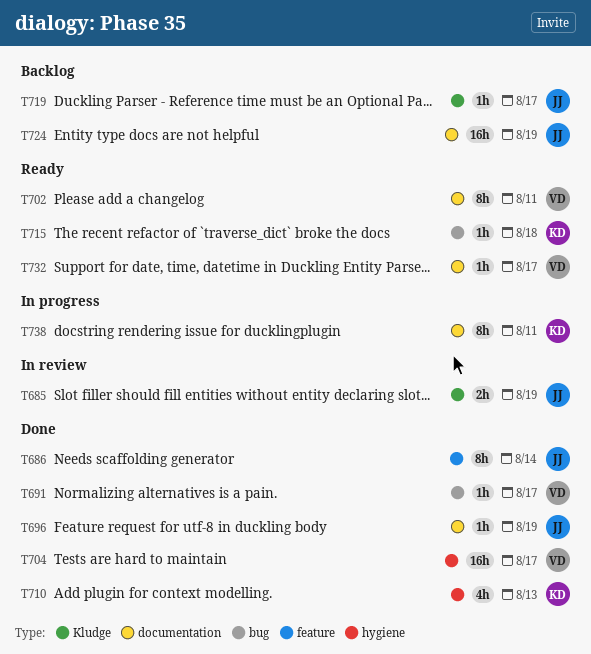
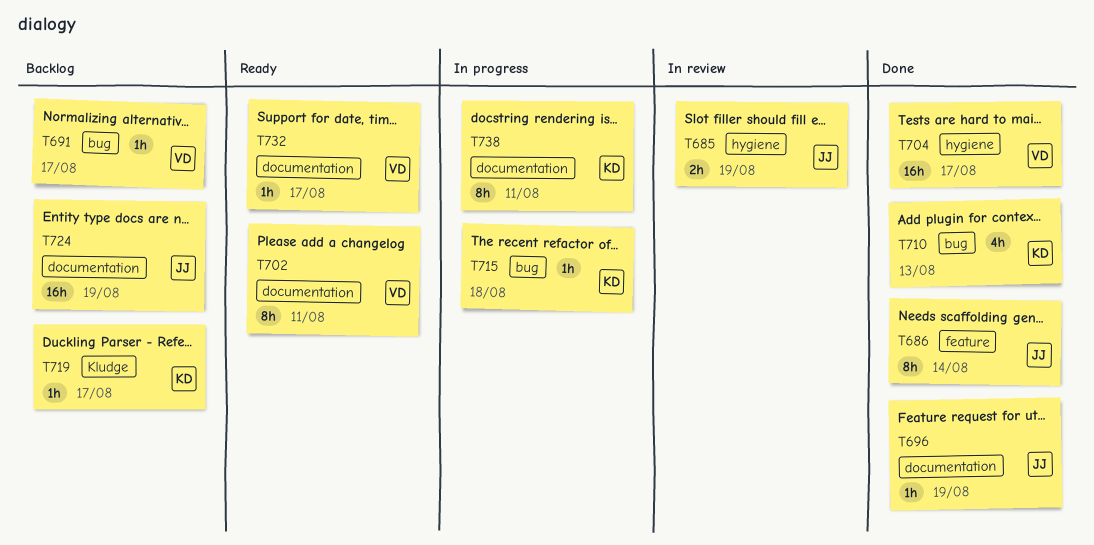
T685, label: Kludge -> hygiene
T691, status: Done -> Backlog
T710, label: hygiene -> bug
T715, status: Ready -> In progress
T719, owner: JJ -> KD

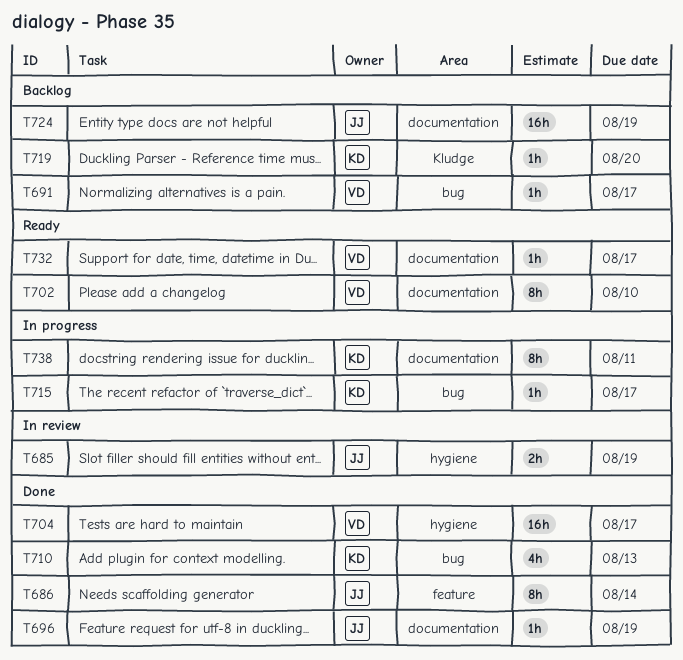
T702, due: Aug 11 -> Aug 10
T715, due: Aug 18 -> Aug 17
T719, due: Aug 17 -> Aug 20

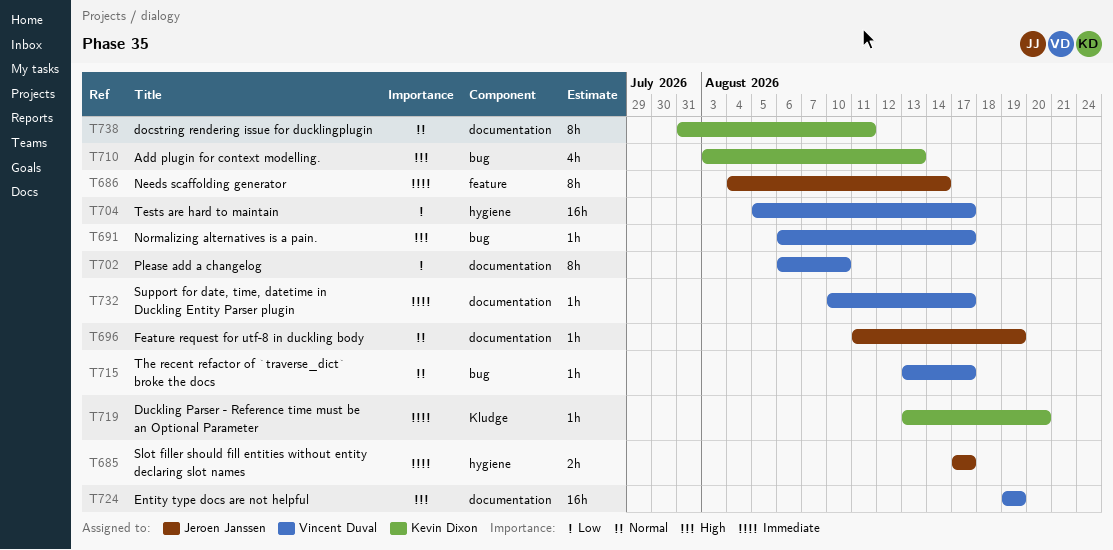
T685, due: Aug 19 -> Aug 17
T715, owner: Kevin Dixon -> Vincent Duval
T724, owner: Jeroen Janssen -> Vincent Duval

